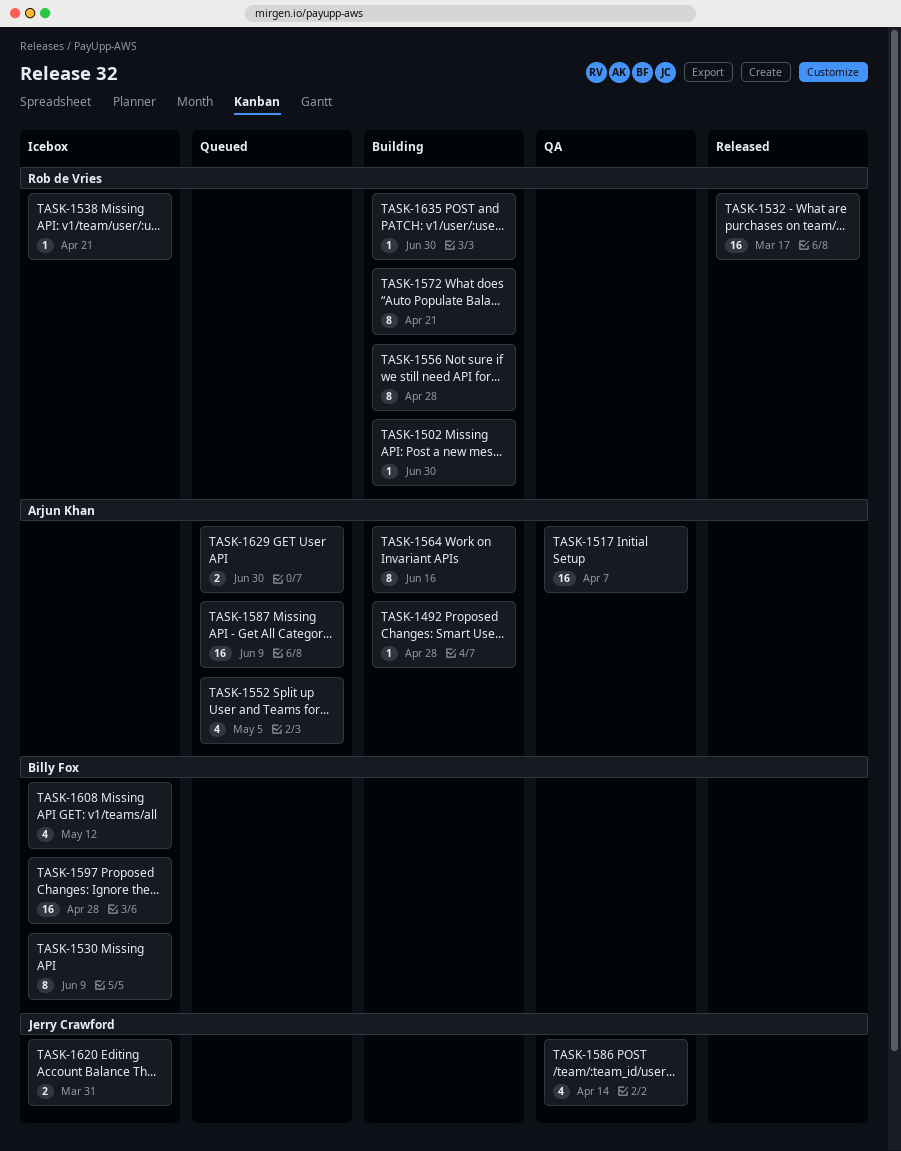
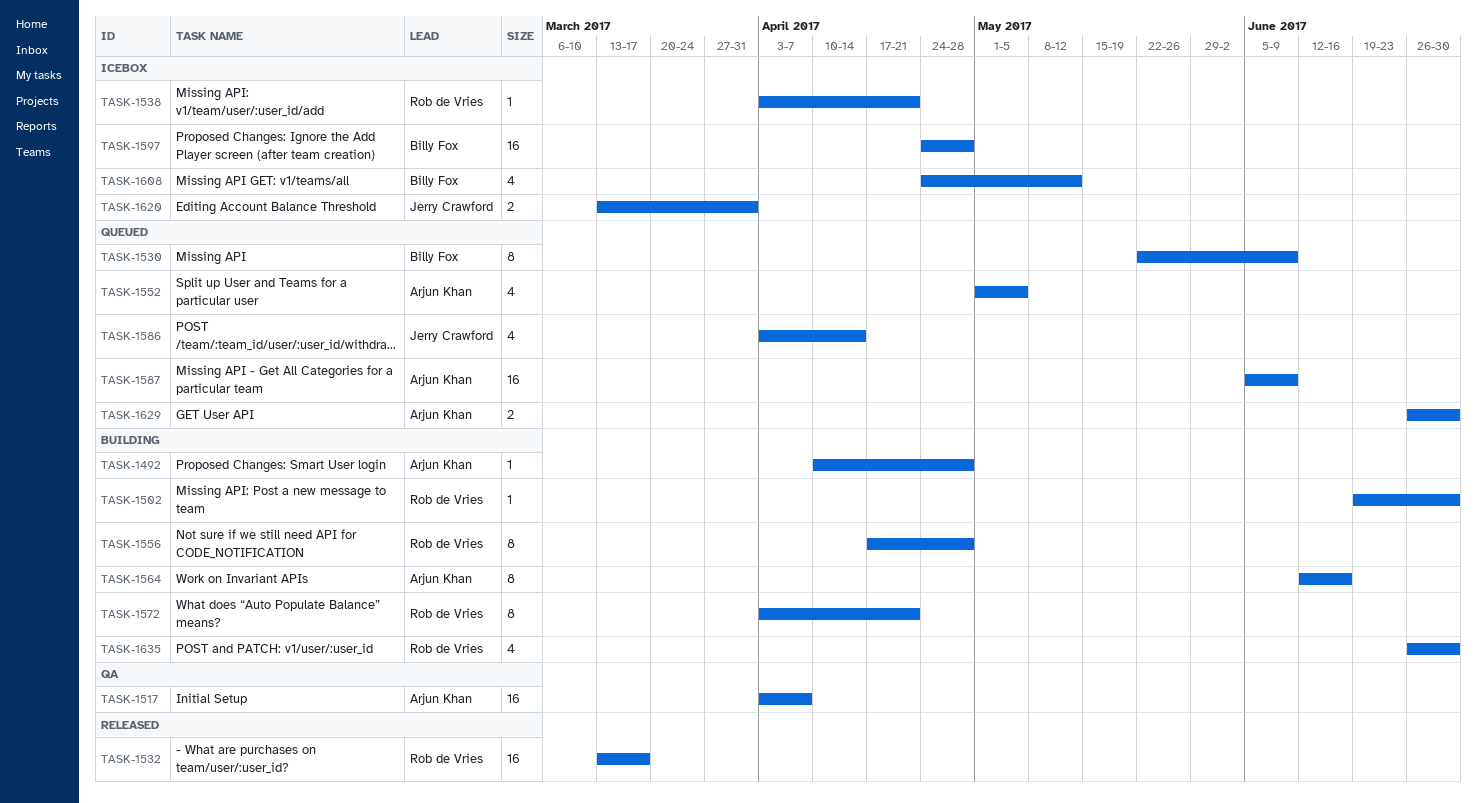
TASK-1530, status: Icebox -> Queued
TASK-1586, status: QA -> Queued
TASK-1635, estimate: 1 -> 4

